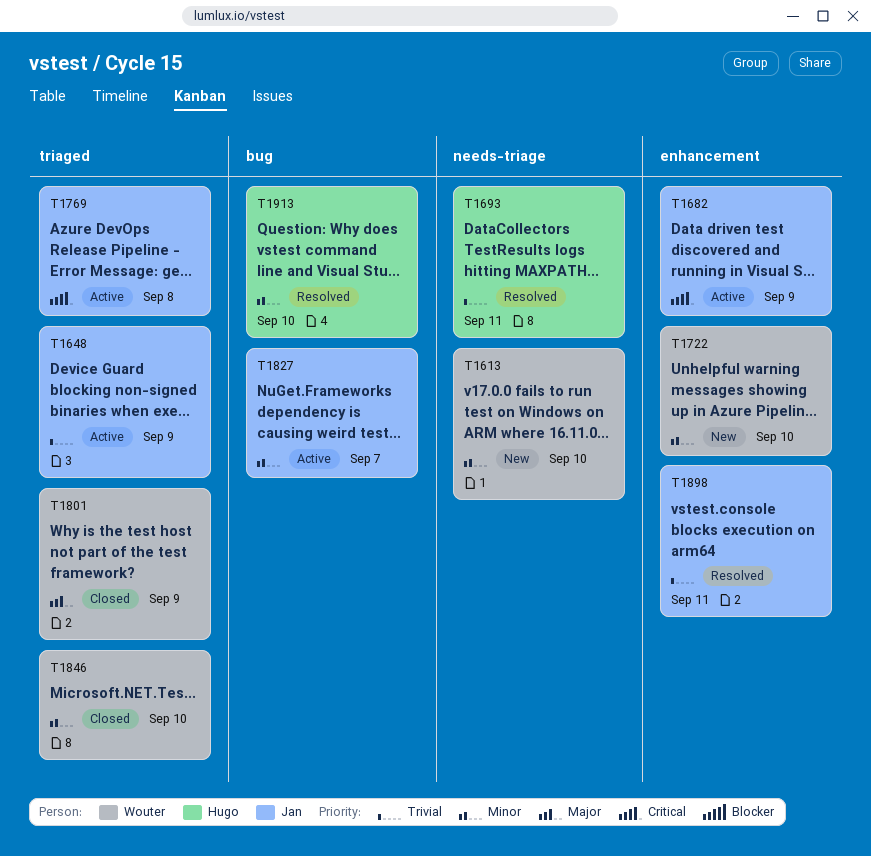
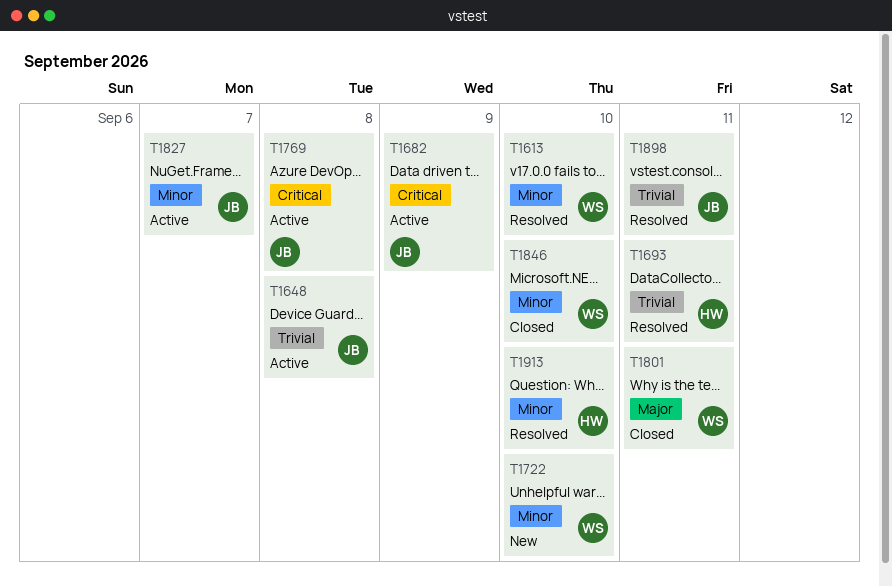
T1613, status: New -> Resolved
T1648, due: Sep 9 -> Sep 8
T1801, due: Sep 9 -> Sep 11

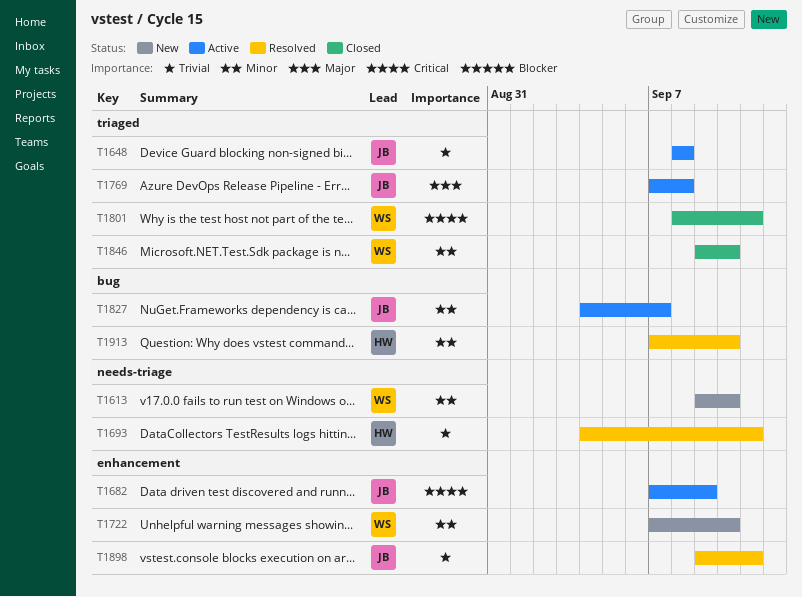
T1613, status: Resolved -> New
T1769, priority: Critical -> Major
T1801, priority: Major -> Critical

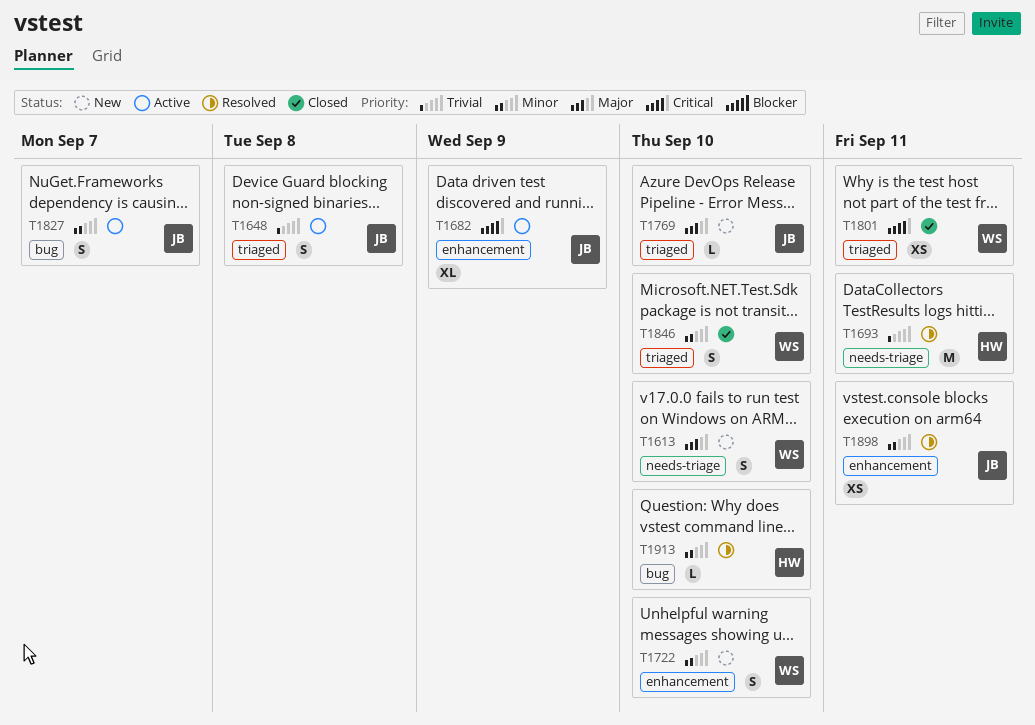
T1613, priority: Minor -> Major
T1769, status: Active -> New
T1769, due: Sep 8 -> Sep 10
T1898, priority: Trivial -> Minor

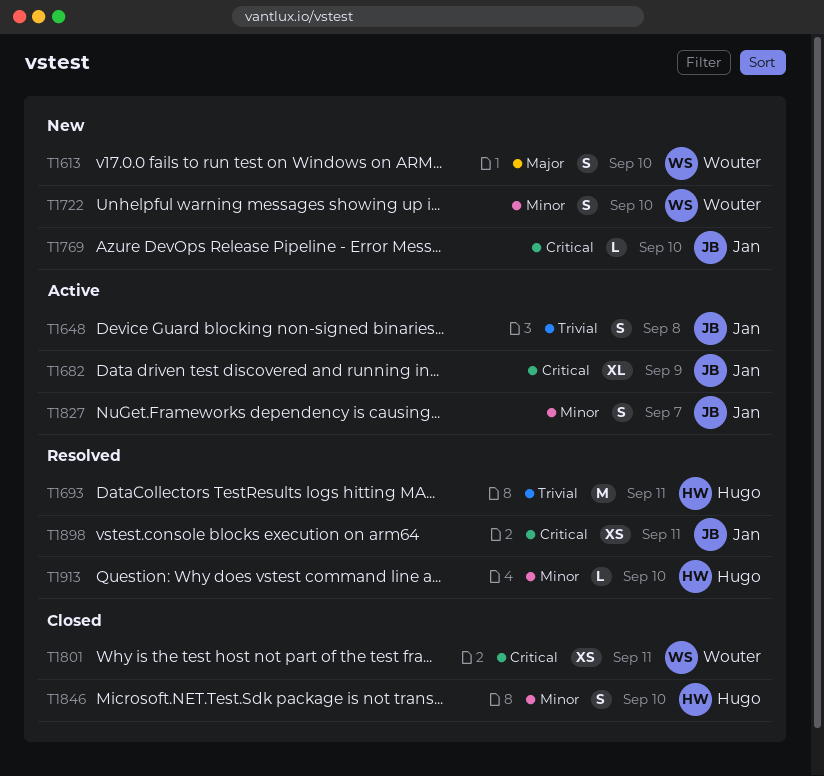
T1769, priority: Major -> Critical
T1846, owner: Wouter -> Hugo
T1898, priority: Minor -> Critical

